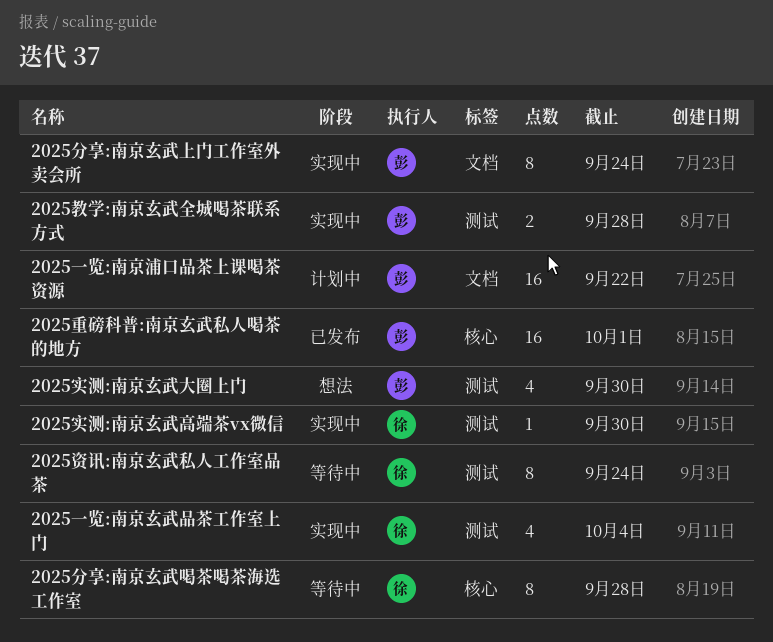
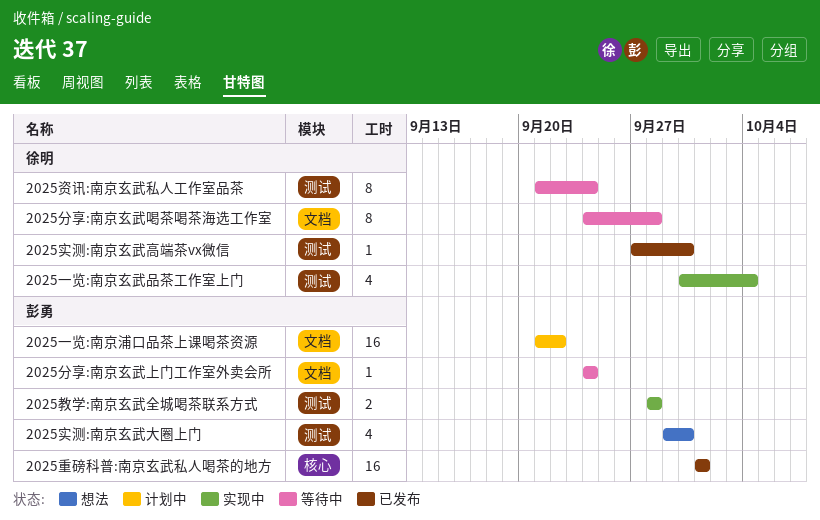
2025分享:南京玄武上门工作室外卖会所, status: 实现中 -> 等待中
2025分享:南京玄武上门工作室外卖会所, estimate: 8 -> 1
2025分享:南京玄武喝茶喝茶海选工作室, label: 核心 -> 文档
2025实测:南京玄武高端茶vx微信, status: 实现中 -> 已发布

